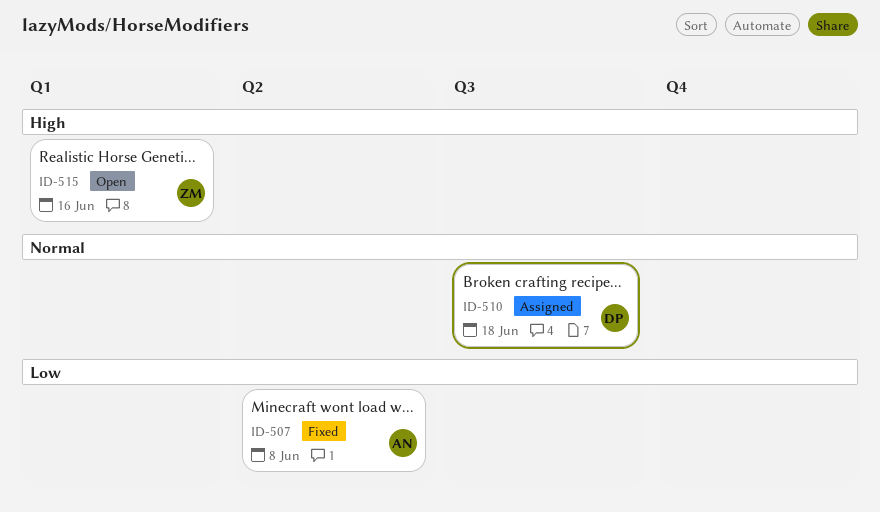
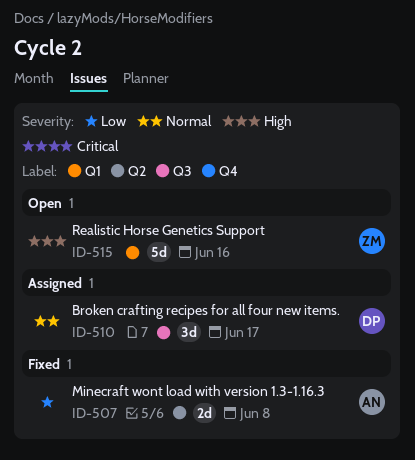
ID-510, due: Jun 18 -> Jun 17

